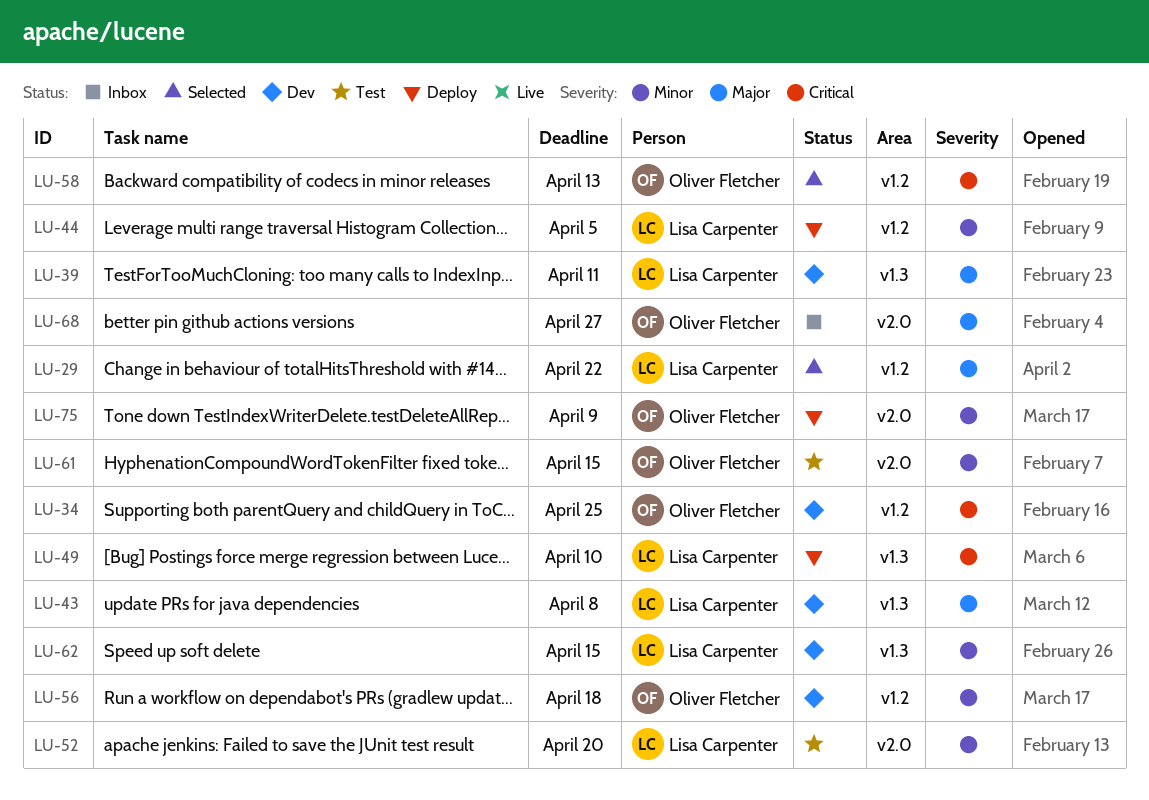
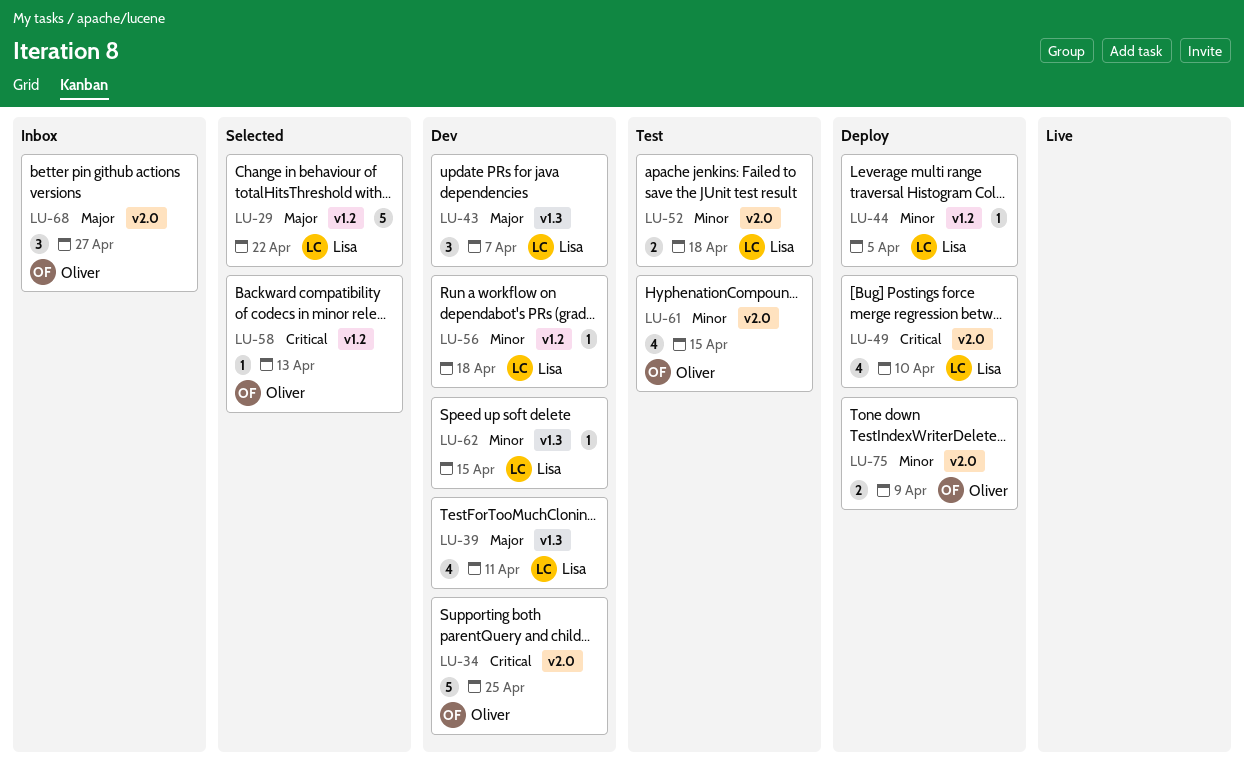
LU-34, label: v1.2 -> v2.0
LU-43, due: Apr 8 -> Apr 7
LU-49, label: v1.3 -> v2.0
LU-52, due: Apr 20 -> Apr 18
LU-56, owner: Oliver Fletcher -> Lisa Carpenter

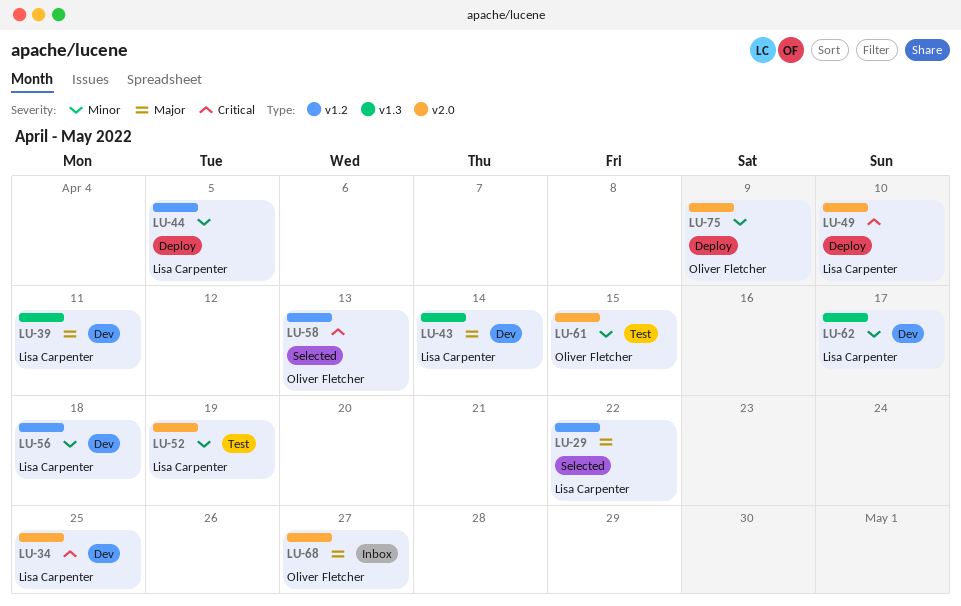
LU-34, owner: Oliver Fletcher -> Lisa Carpenter
LU-43, due: Apr 7 -> Apr 14
LU-52, due: Apr 18 -> Apr 19
LU-62, due: Apr 15 -> Apr 17

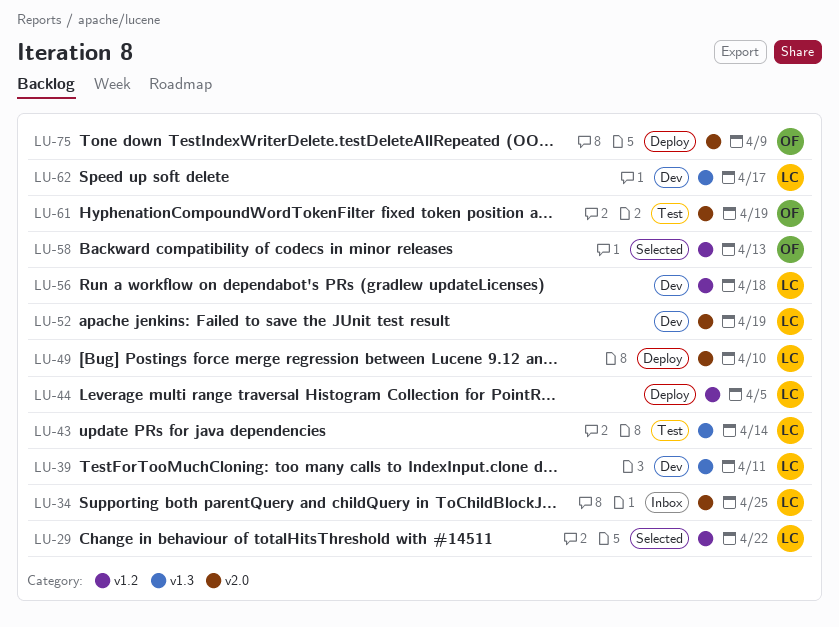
LU-34, status: Dev -> Inbox
LU-43, status: Dev -> Test
LU-52, status: Test -> Dev
LU-61, due: Apr 15 -> Apr 19
LU-68: present -> none

